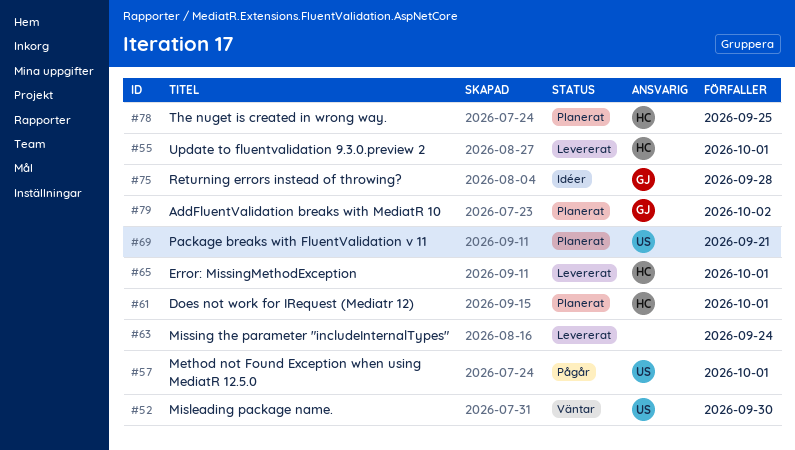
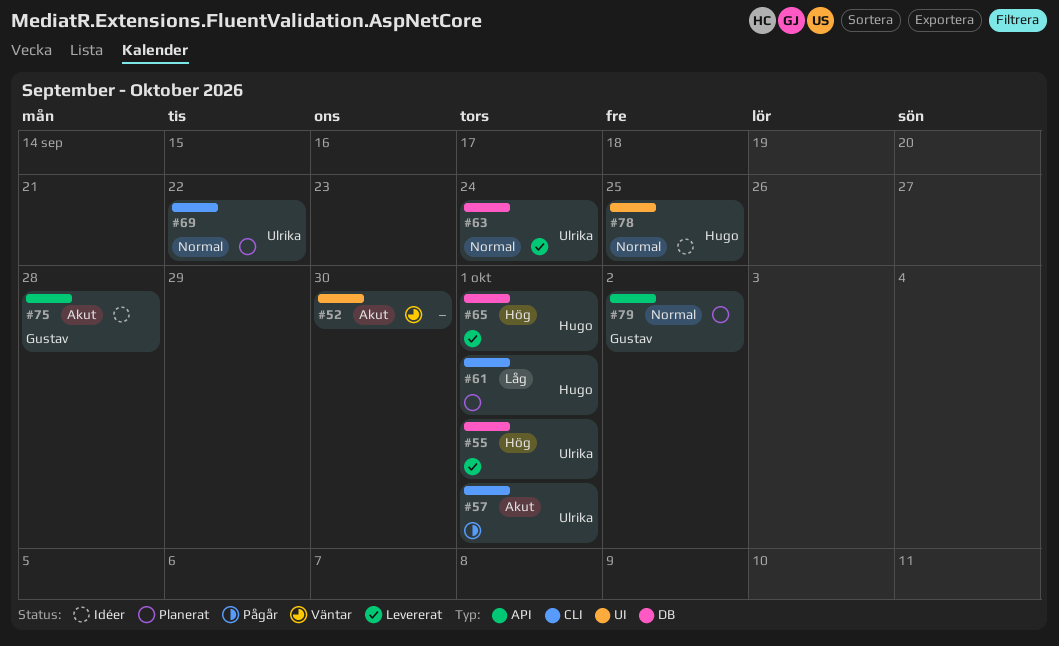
#52, owner: Ulrika -> none
#55, owner: Hugo -> Ulrika
#63, owner: none -> Ulrika
#69, due: Sep 21 -> Sep 22
#78, status: Planerat -> Idéer

